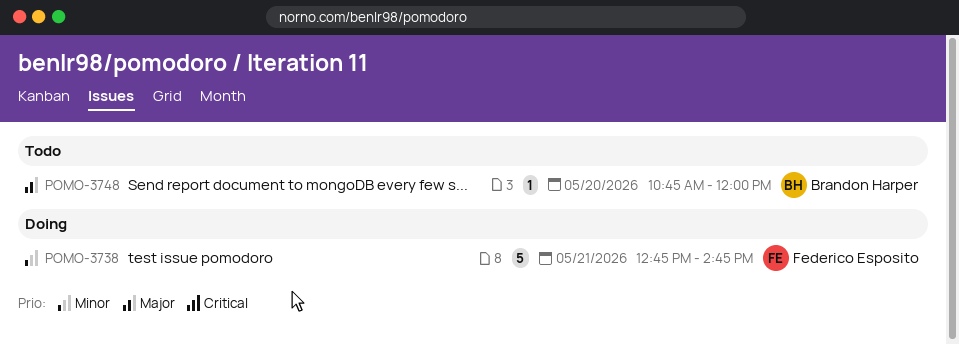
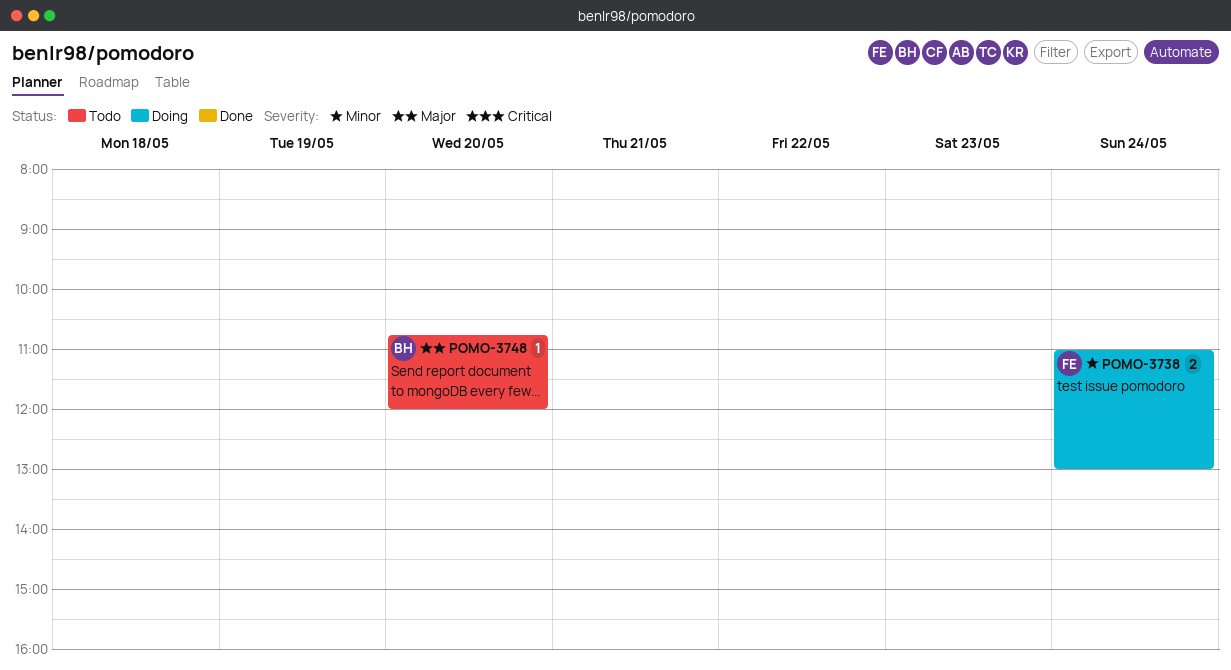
POMO-3738, estimate: 5 -> 2
POMO-3738, day: May 21 -> May 24
POMO-3738, begins: 12:45 -> 11:00
POMO-3738, ends: 14:45 -> 13:00

